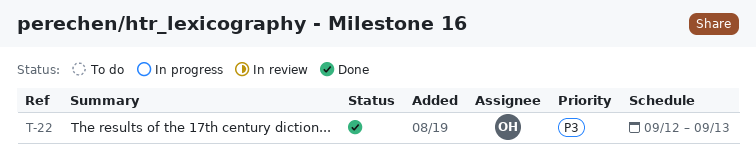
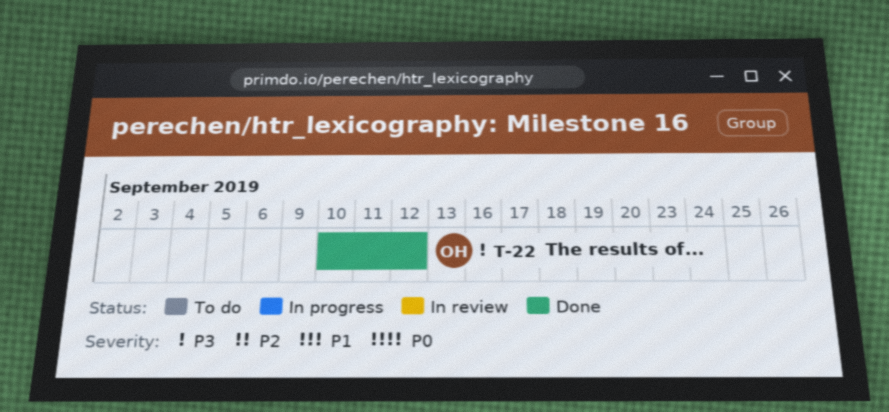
T-22, start: Sep 12 -> Sep 10
T-22, due: Sep 13 -> Sep 12

